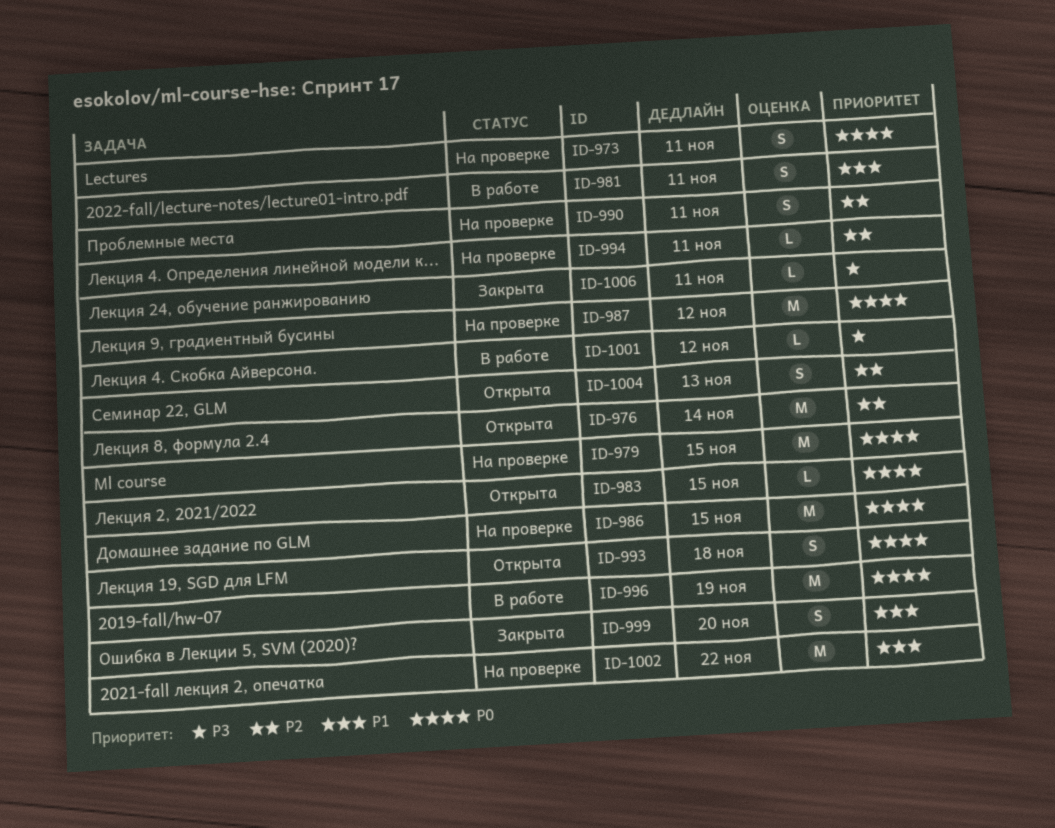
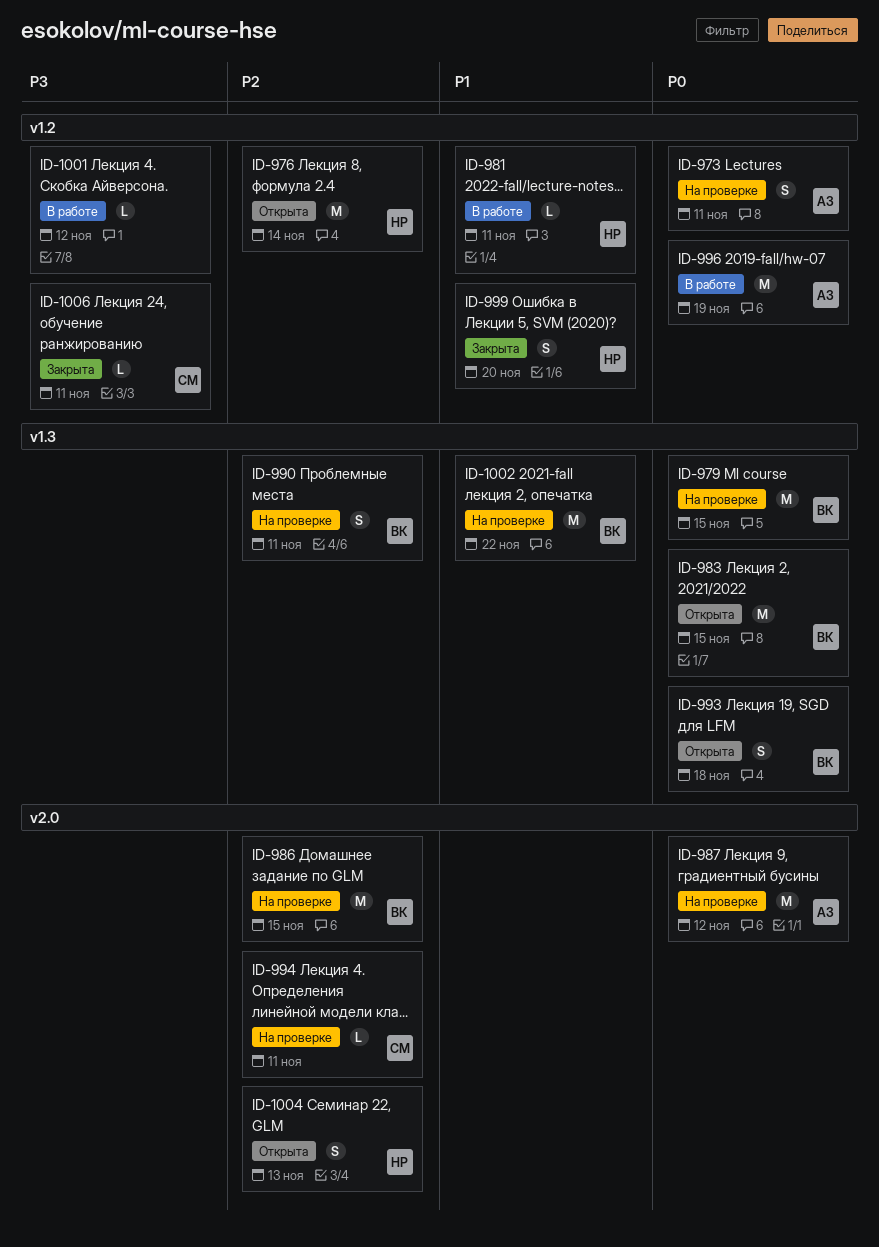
ID-981, estimate: S -> L
ID-983, estimate: L -> M
ID-986, priority: P0 -> P2

